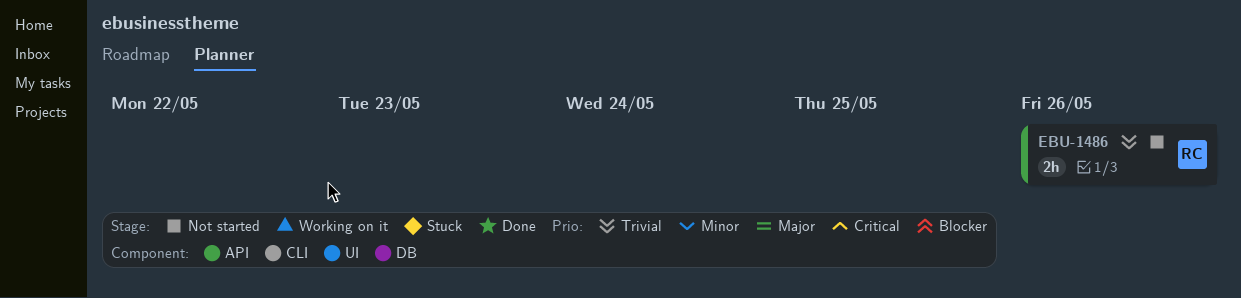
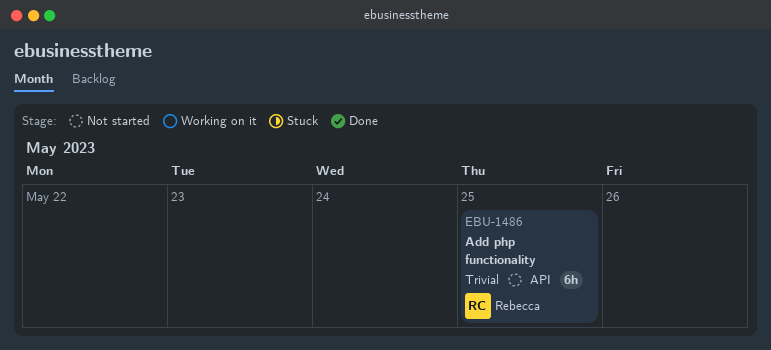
EBU-1486, estimate: 2h -> 6h
EBU-1486, due: May 26 -> May 25

